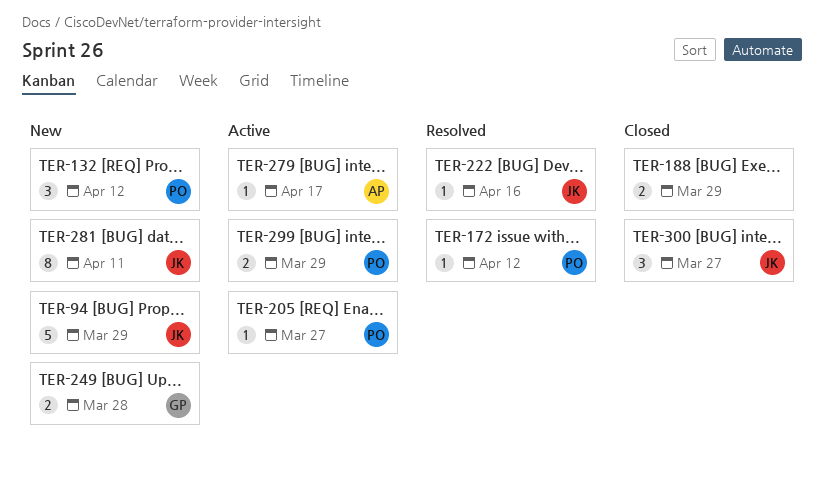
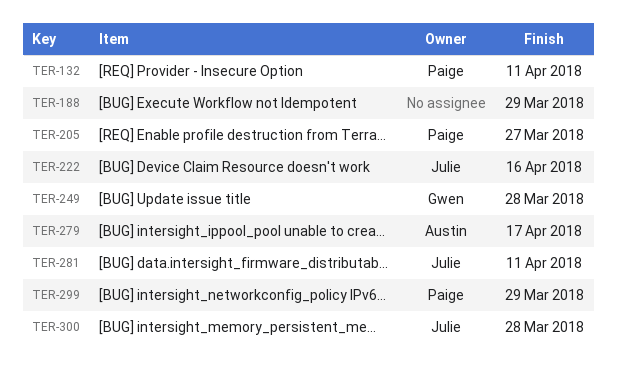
TER-94: present -> none
TER-132, due: Apr 12 -> Apr 11
TER-172: present -> none
TER-300, due: Mar 27 -> Mar 28

